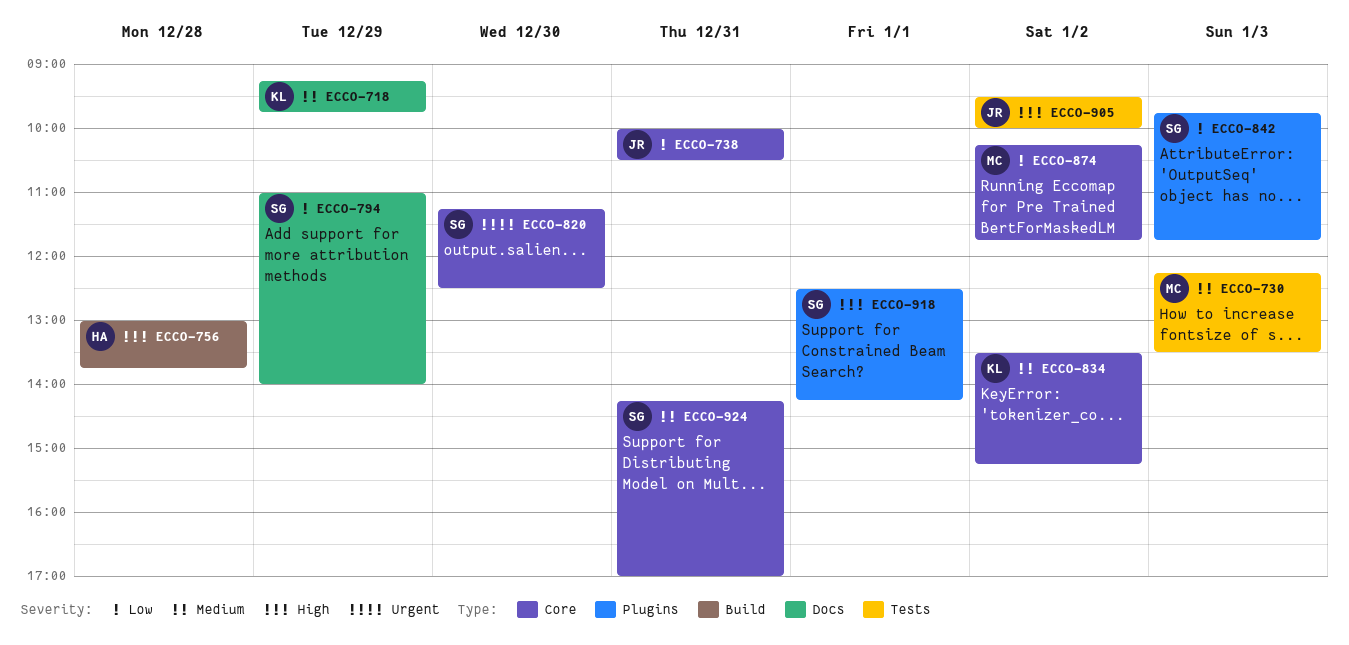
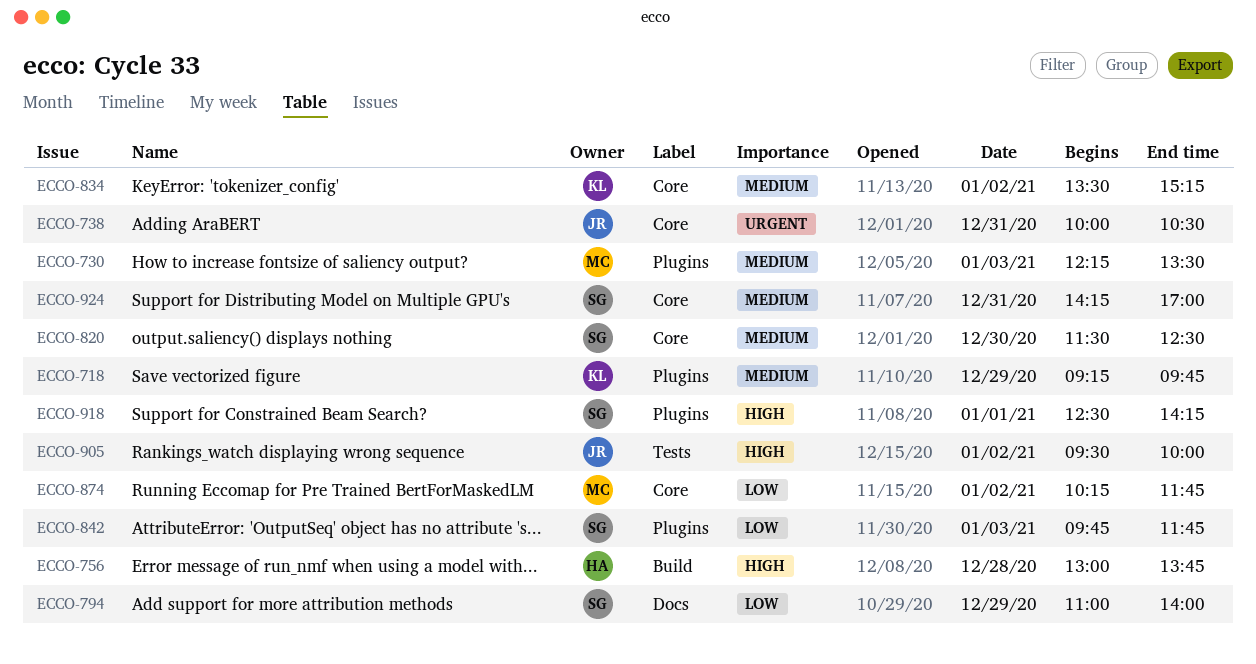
ECCO-718, label: Docs -> Plugins
ECCO-730, label: Tests -> Plugins
ECCO-738, priority: Low -> Urgent
ECCO-820, priority: Urgent -> Medium
ECCO-820, begins: 11:15 -> 11:30

